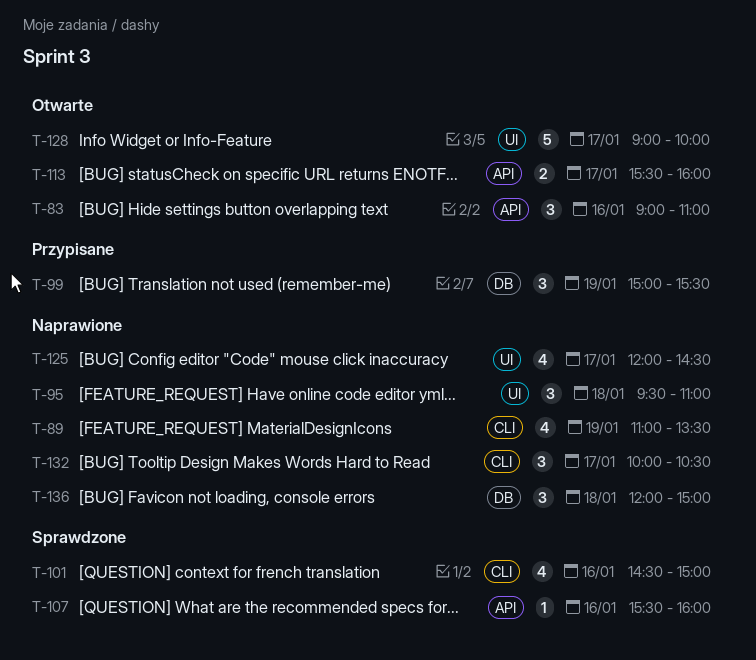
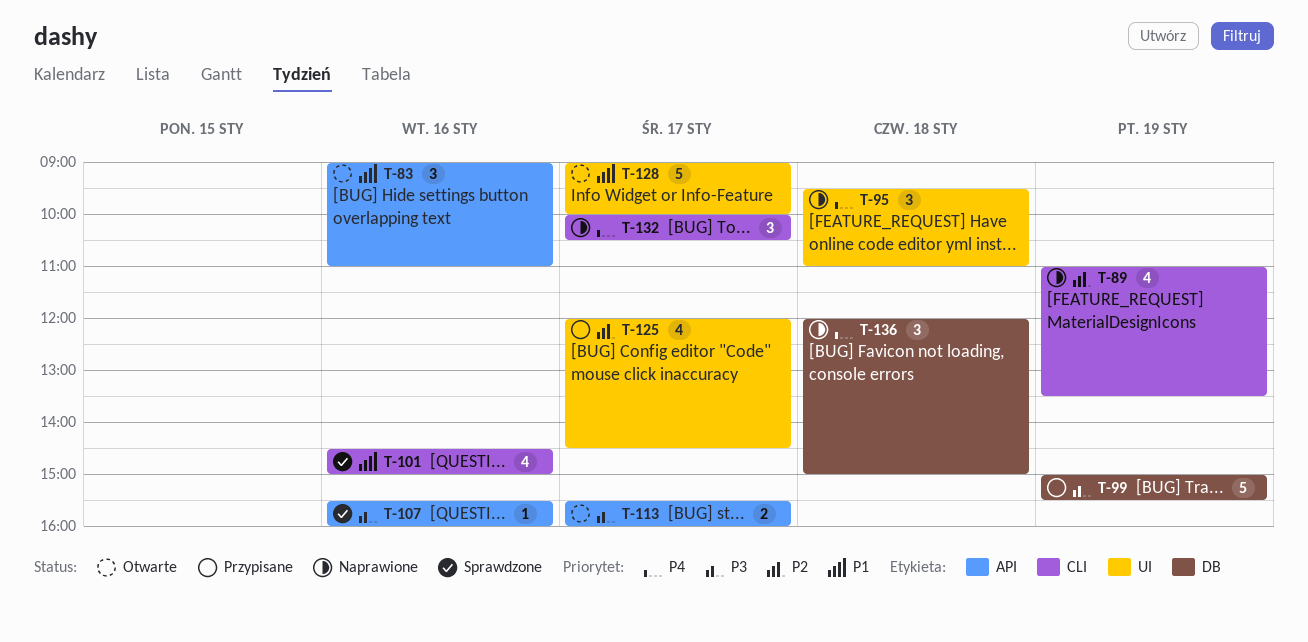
T-99, estimate: 3 -> 5
T-125, status: Naprawione -> Przypisane

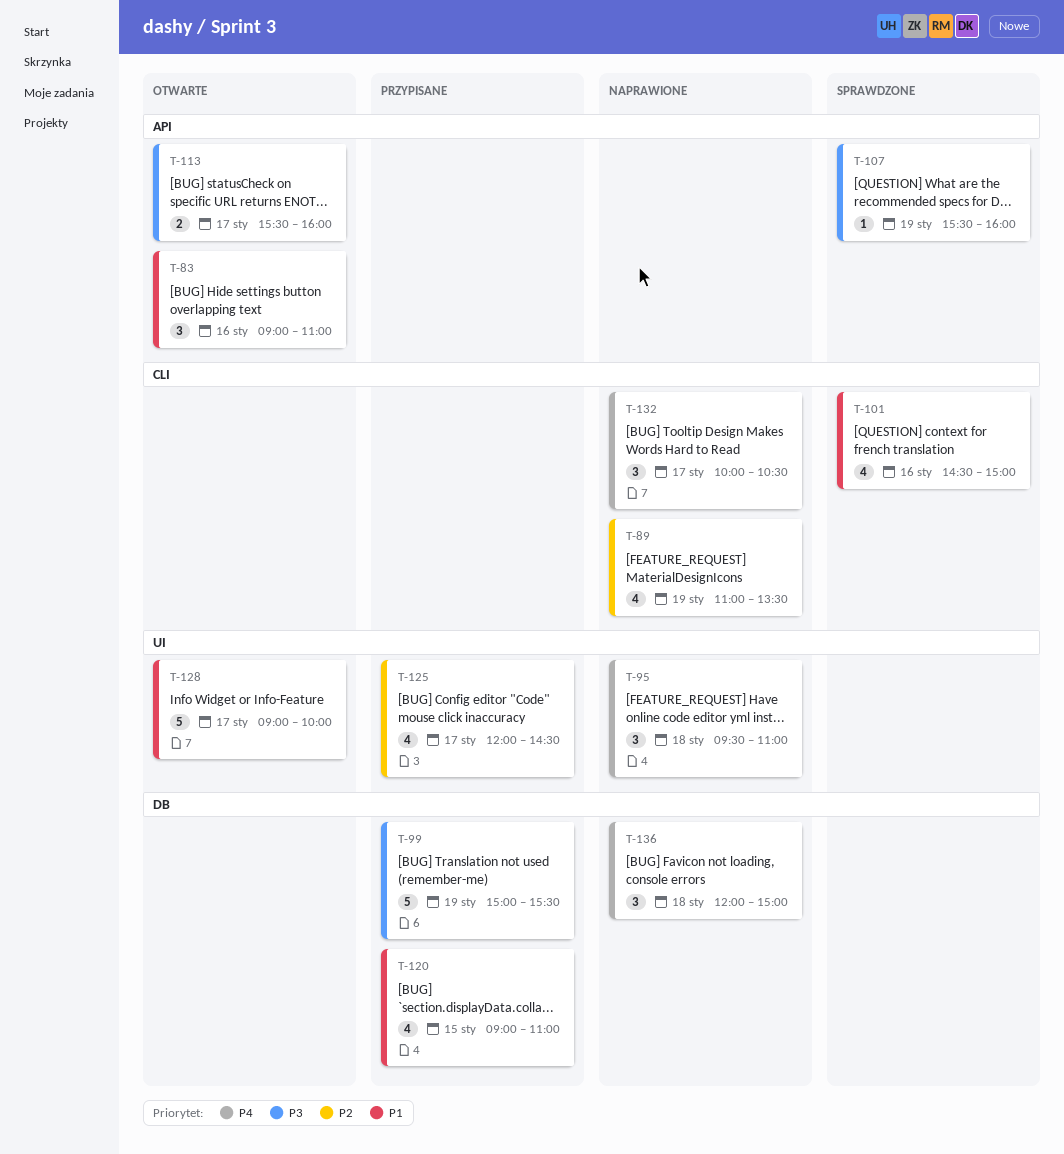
T-107, day: Jan 16 -> Jan 19
T-120: none -> present

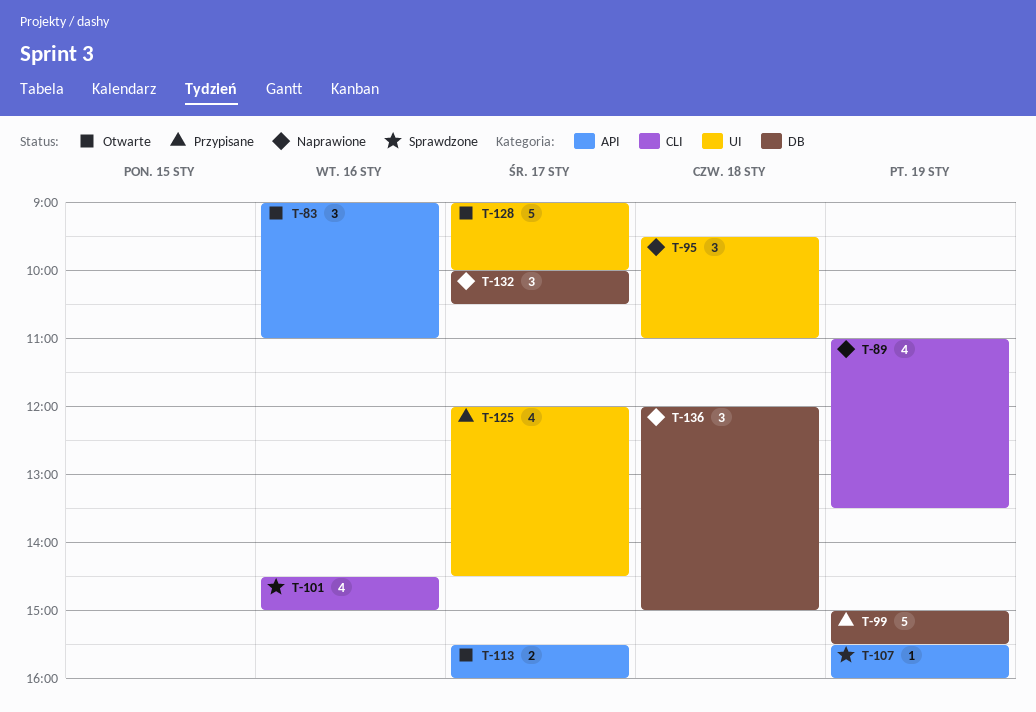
T-120: present -> none
T-132, label: CLI -> DB

